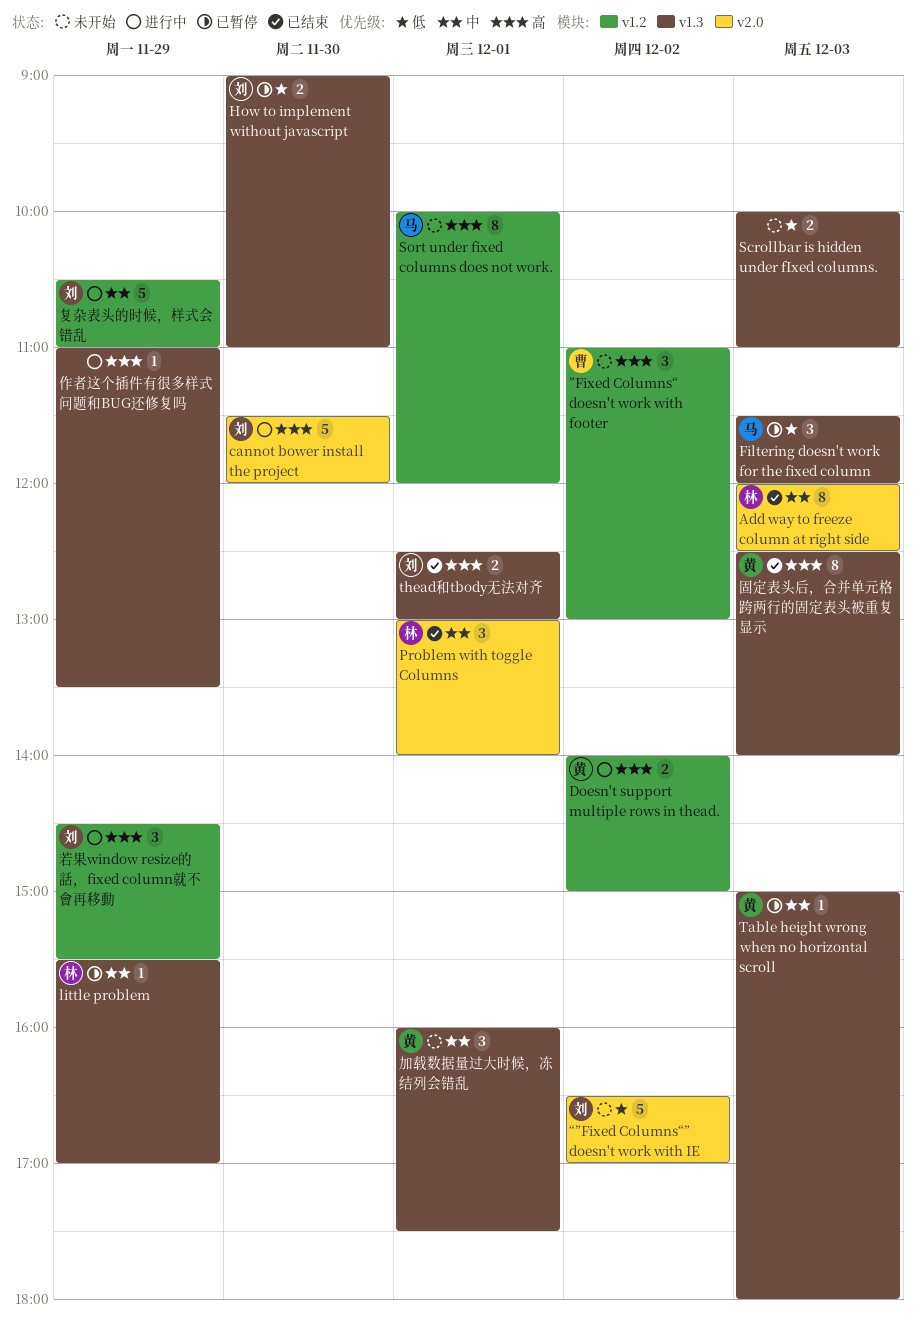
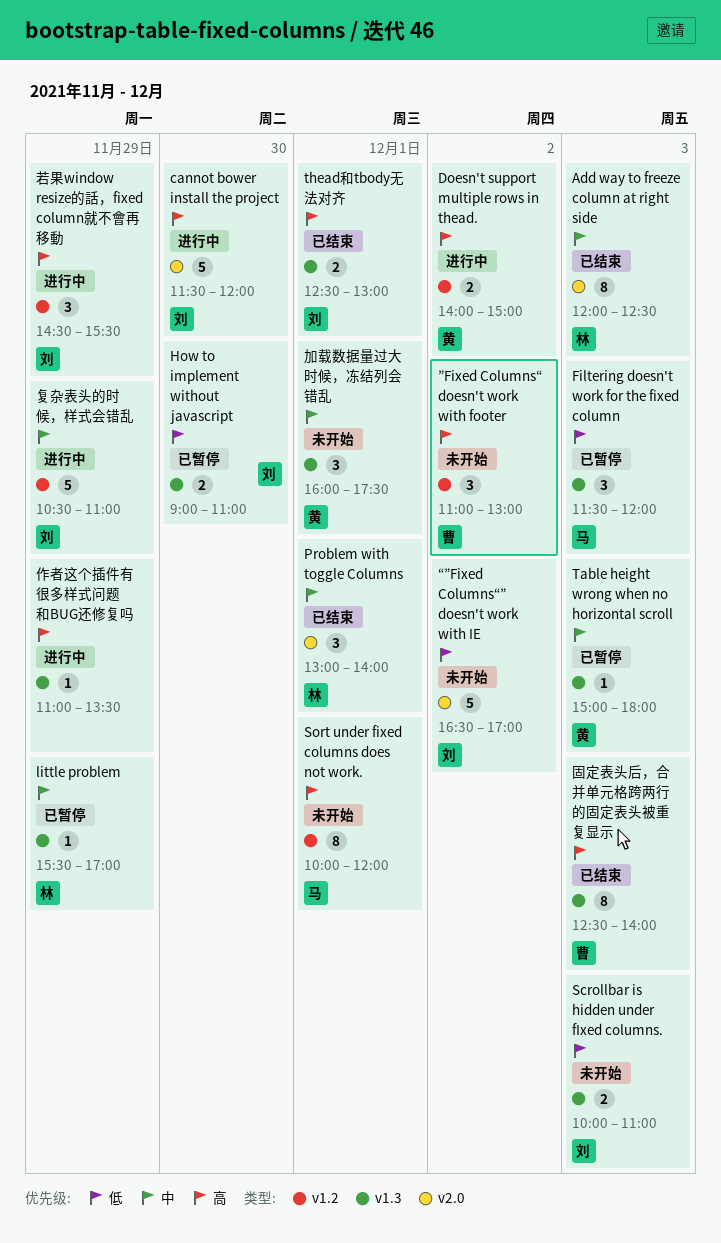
Scrollbar is hidden under fIxed columns., owner: none -> 刘
固定表头后，合并单元格跨两行的固定表头被重复显示, owner: 黄 -> 曹

